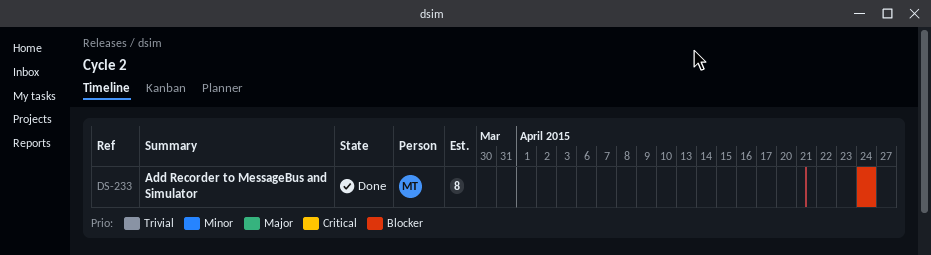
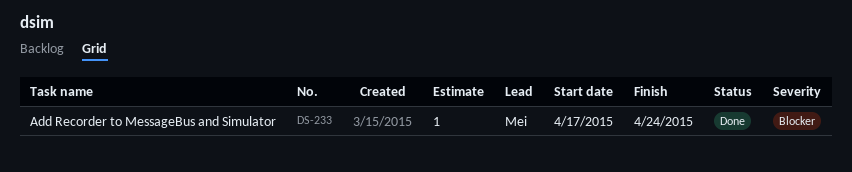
DS-233, estimate: 8 -> 1
DS-233, start: Apr 24 -> Apr 17

